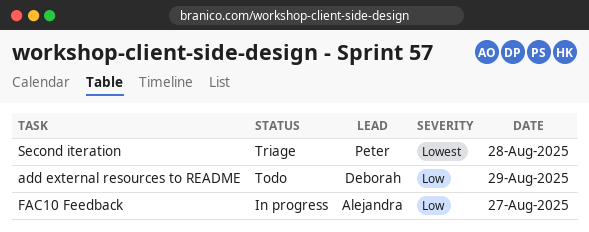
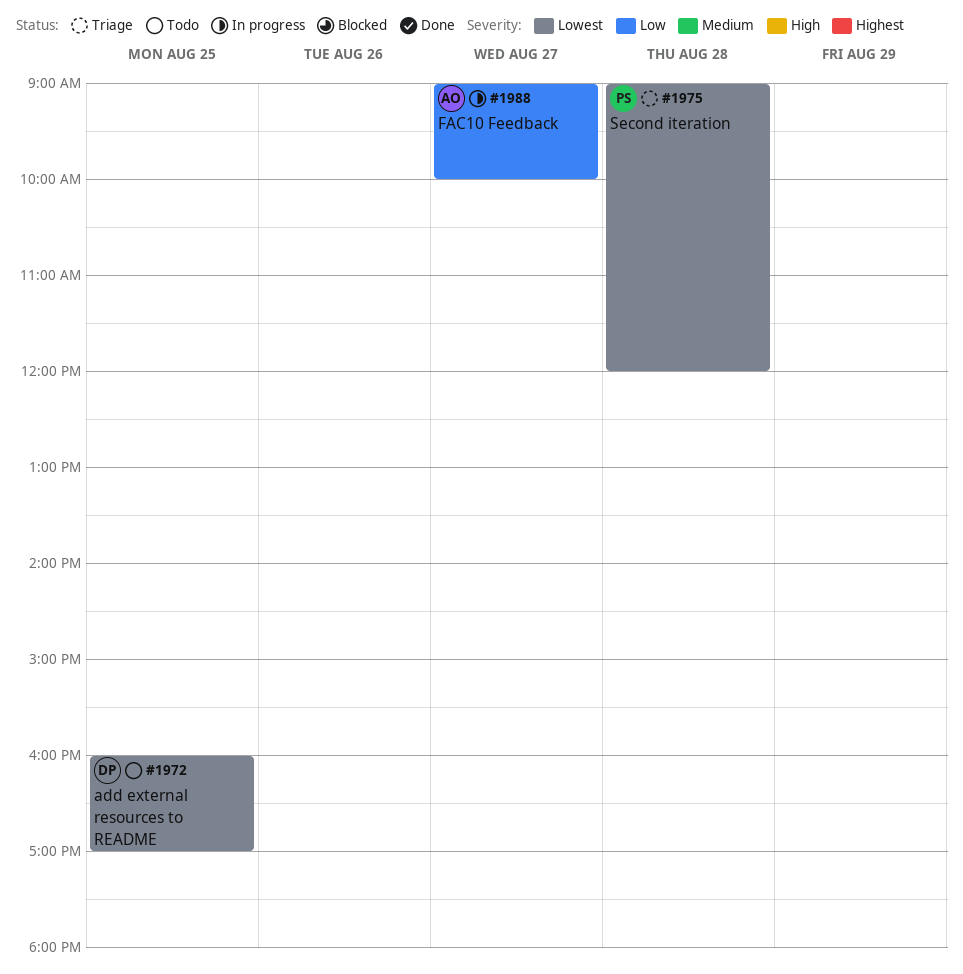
add external resources to README, priority: Low -> Lowest
add external resources to README, day: Aug 29 -> Aug 25

